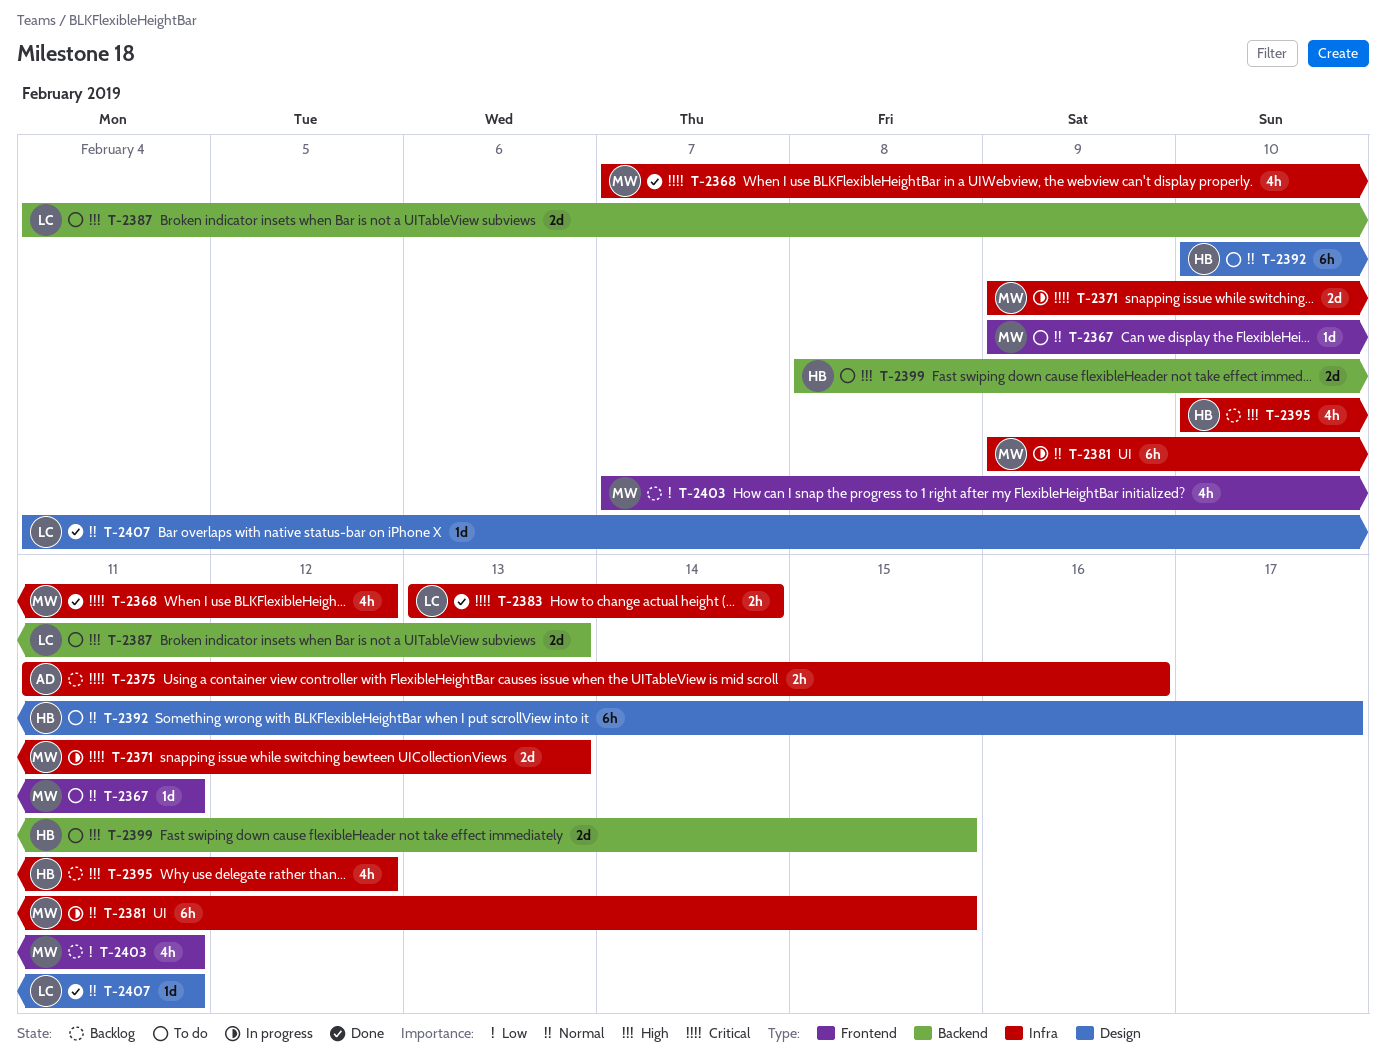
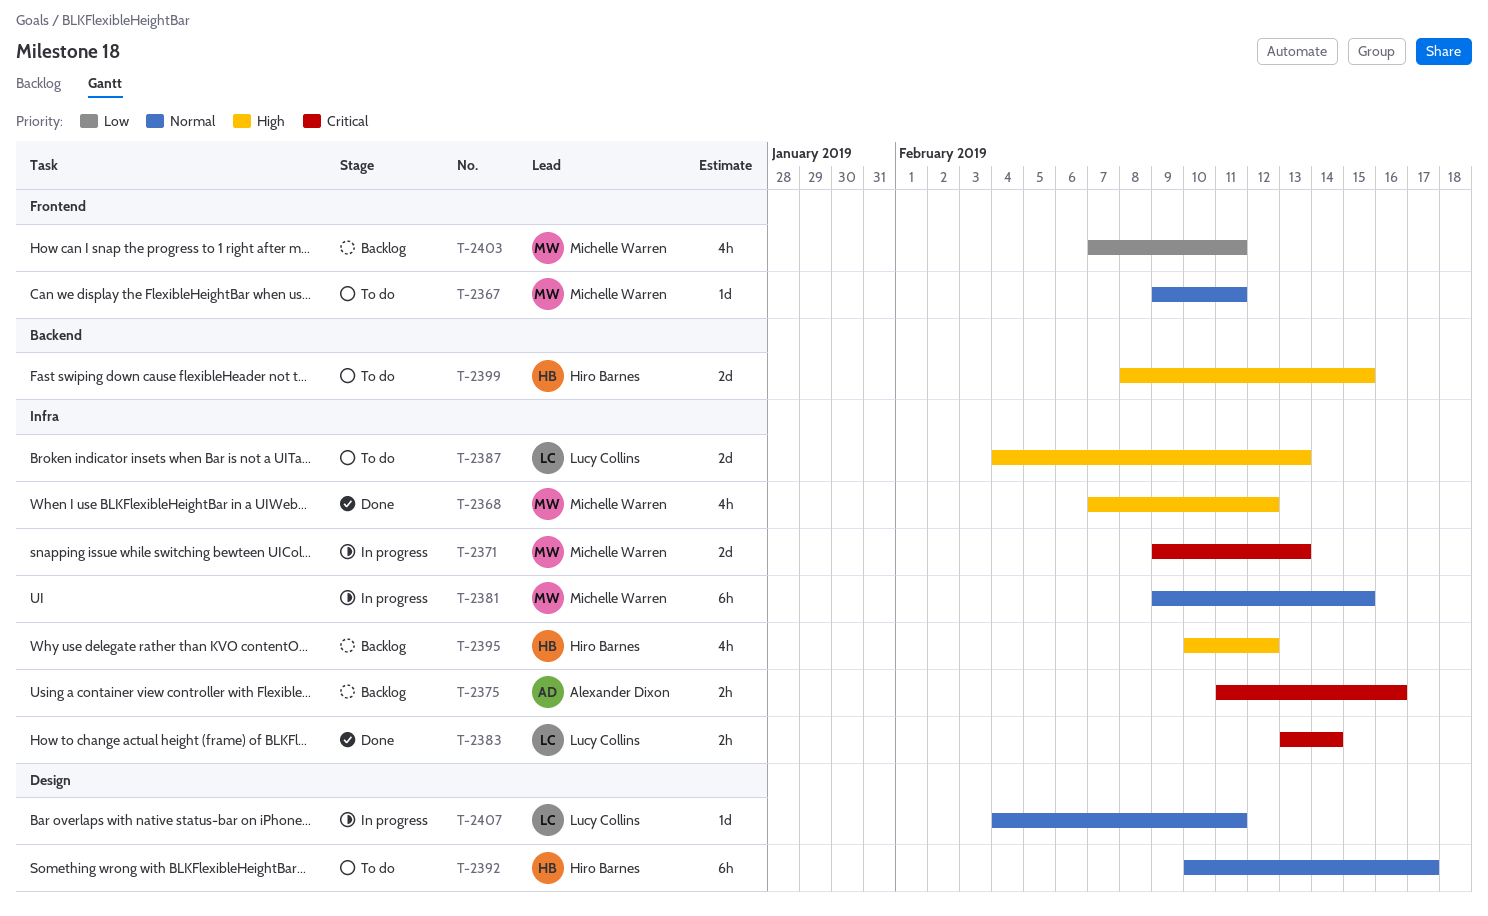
T-2368, priority: Critical -> High
T-2387, label: Backend -> Infra
T-2407, status: Done -> In progress

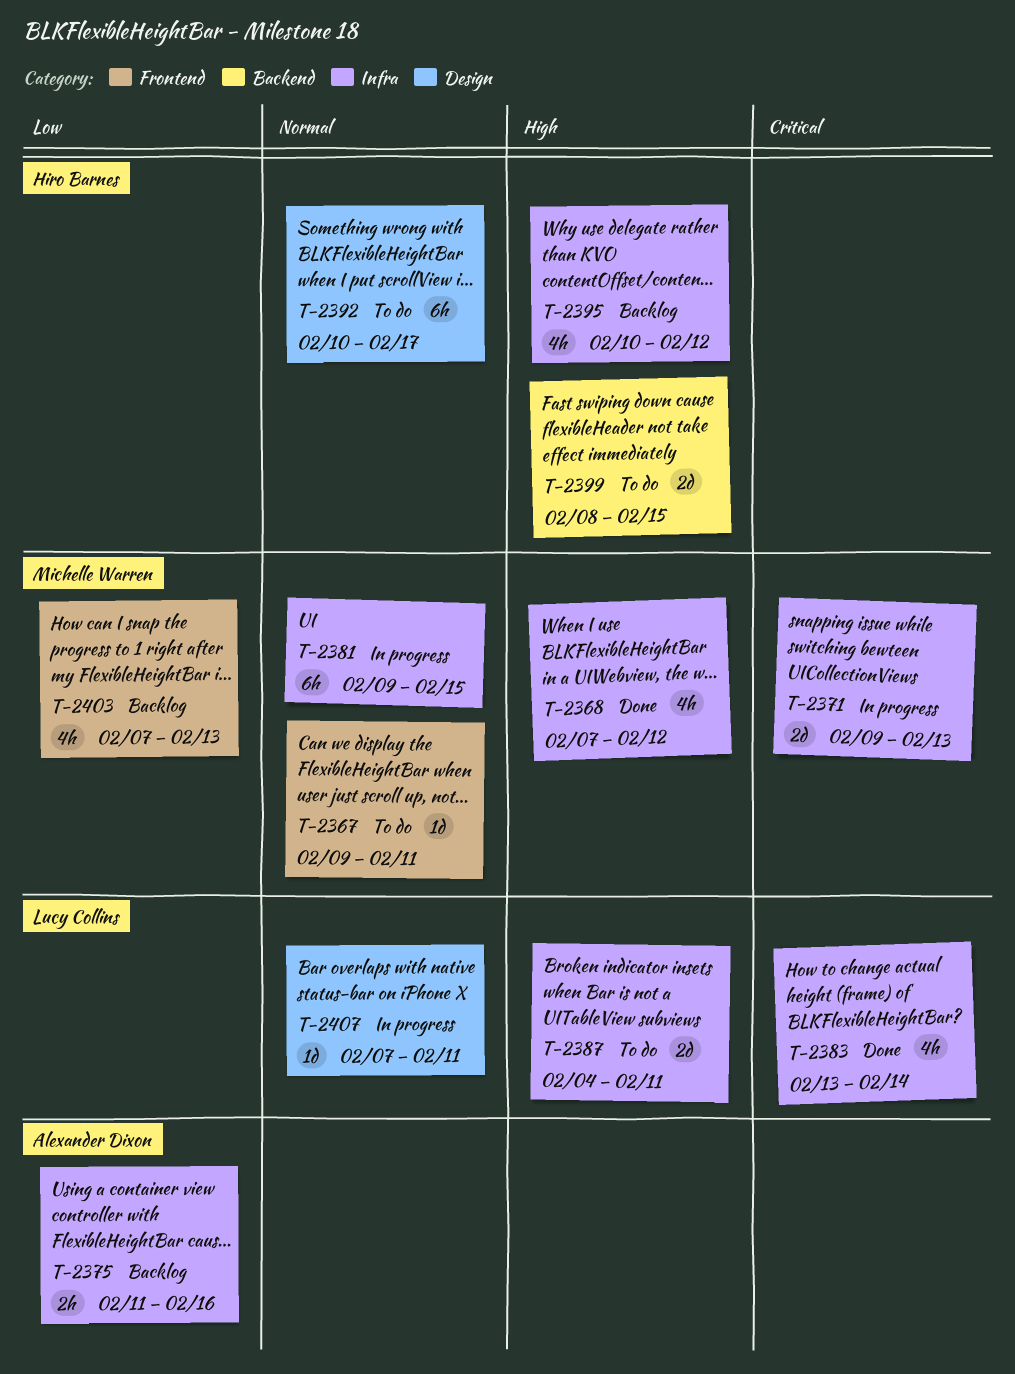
T-2375, priority: Critical -> Low
T-2383, estimate: 2h -> 4h
T-2387, due: Feb 13 -> Feb 11
T-2403, due: Feb 11 -> Feb 13
T-2407, start: Feb 4 -> Feb 7

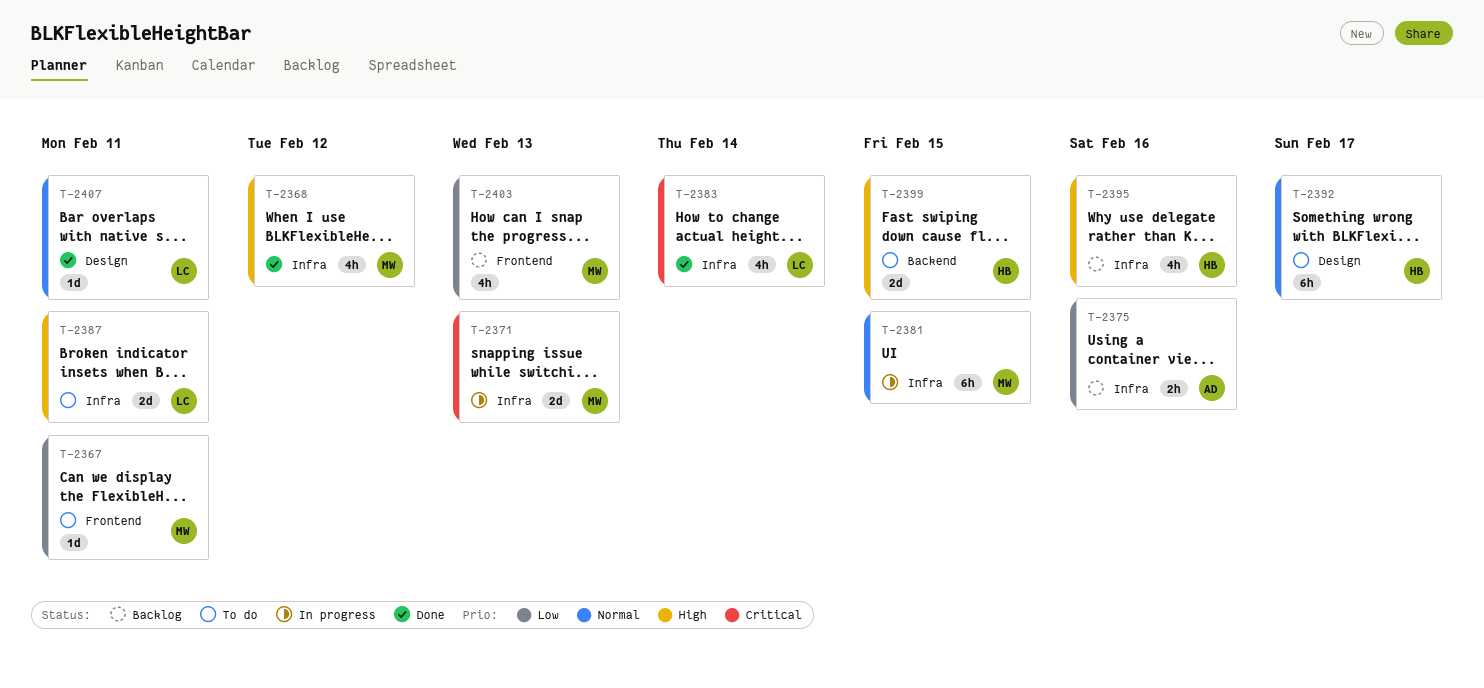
T-2367, priority: Normal -> Low
T-2395, due: Feb 12 -> Feb 16
T-2407, status: In progress -> Done

